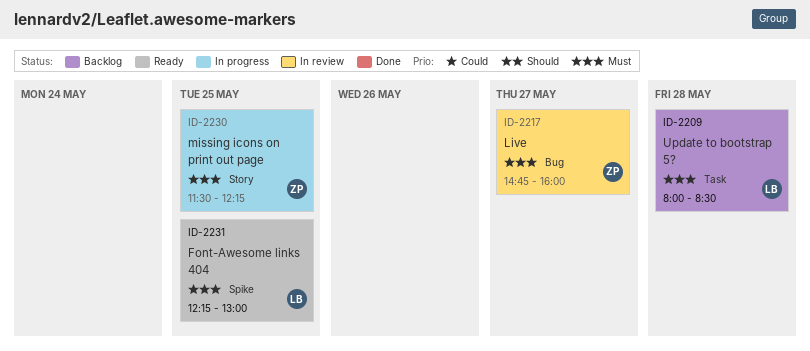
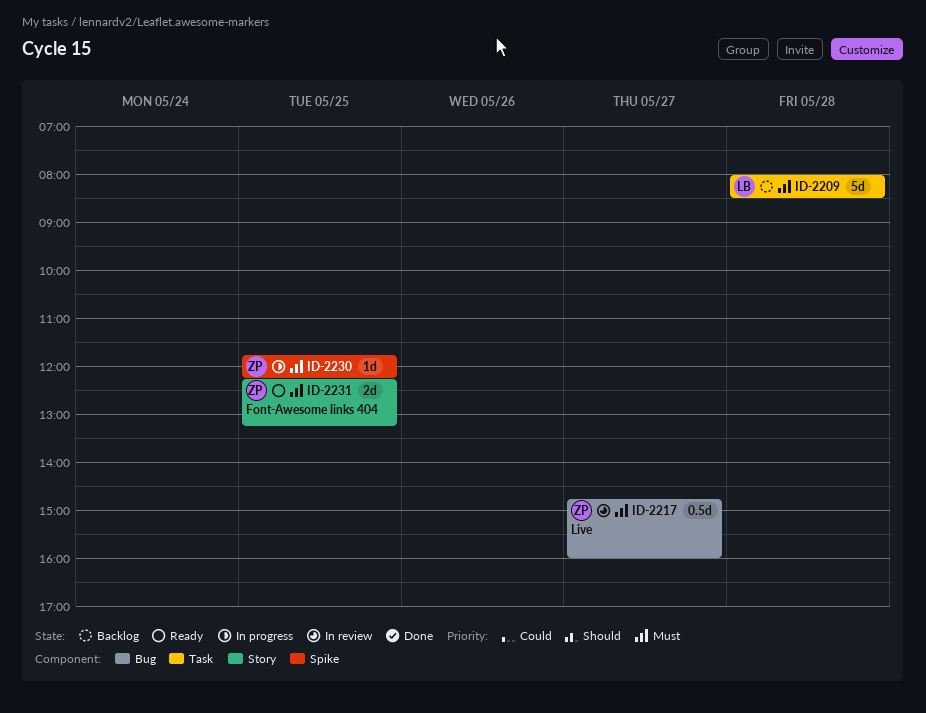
ID-2230, label: Story -> Spike
ID-2230, begins: 11:30 -> 11:45
ID-2231, owner: LB -> ZP
ID-2231, label: Spike -> Story
ID-2231, ends: 13:00 -> 13:15

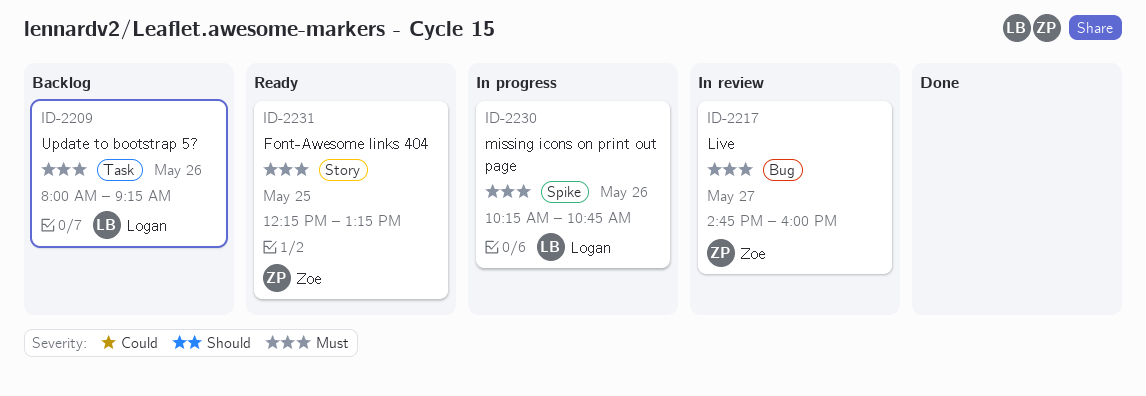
ID-2209, day: May 28 -> May 26
ID-2209, ends: 08:30 -> 09:15
ID-2230, owner: Zoe -> Logan
ID-2230, day: May 25 -> May 26
ID-2230, begins: 11:45 -> 10:15
ID-2230, ends: 12:15 -> 10:45

